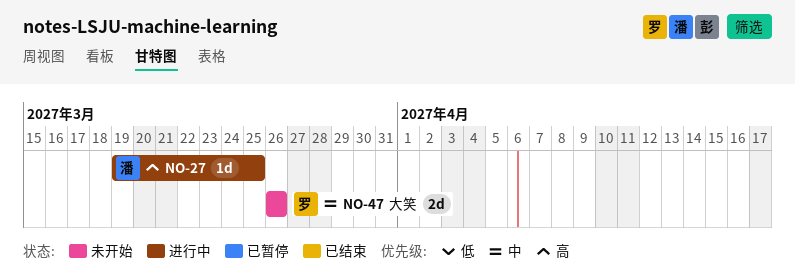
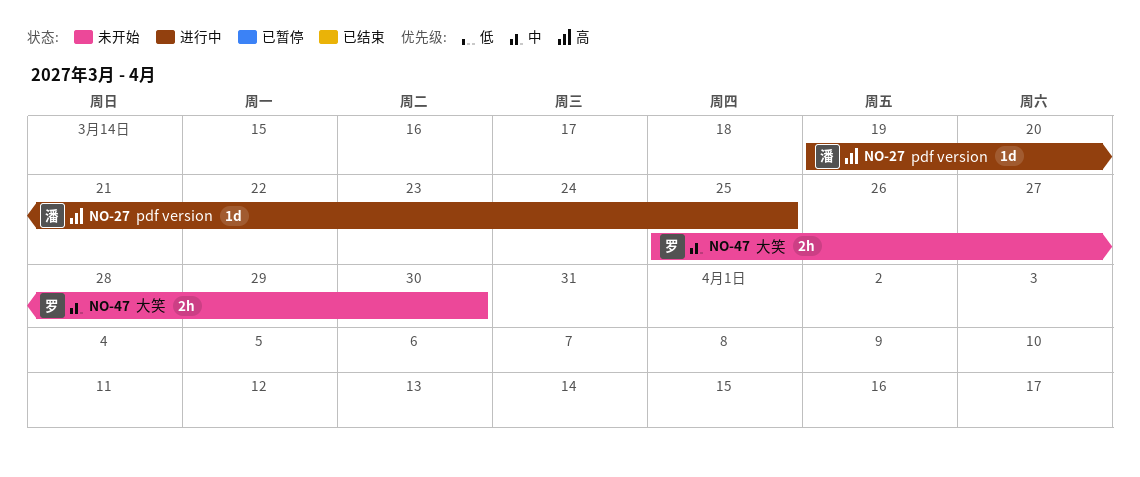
NO-47, estimate: 2d -> 2h
NO-47, start: Mar 26 -> Mar 25
NO-47, due: Mar 26 -> Mar 30

